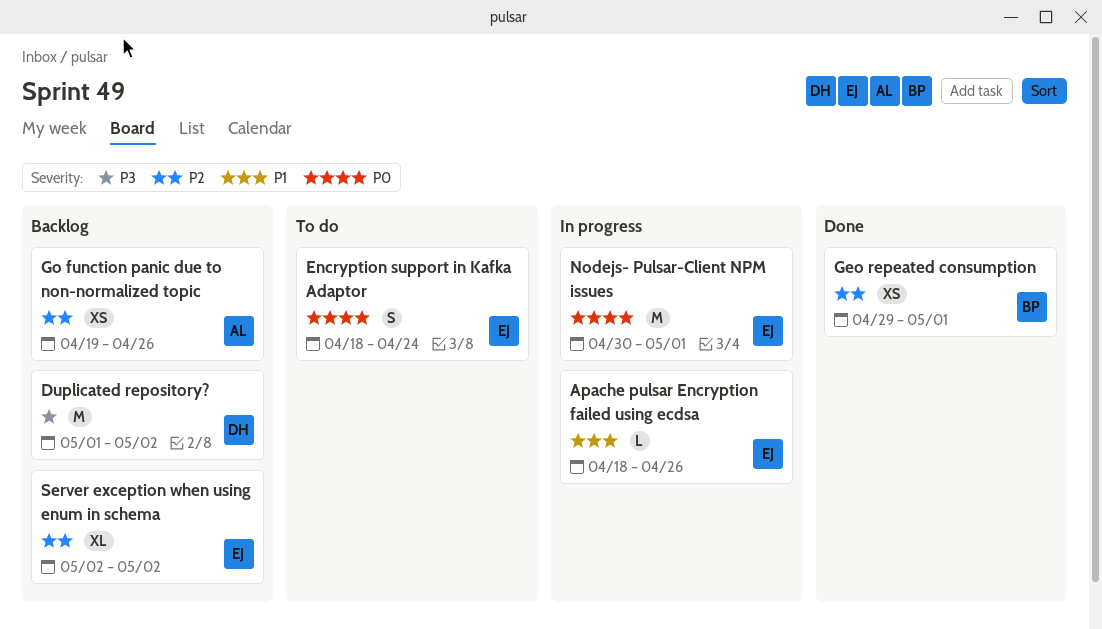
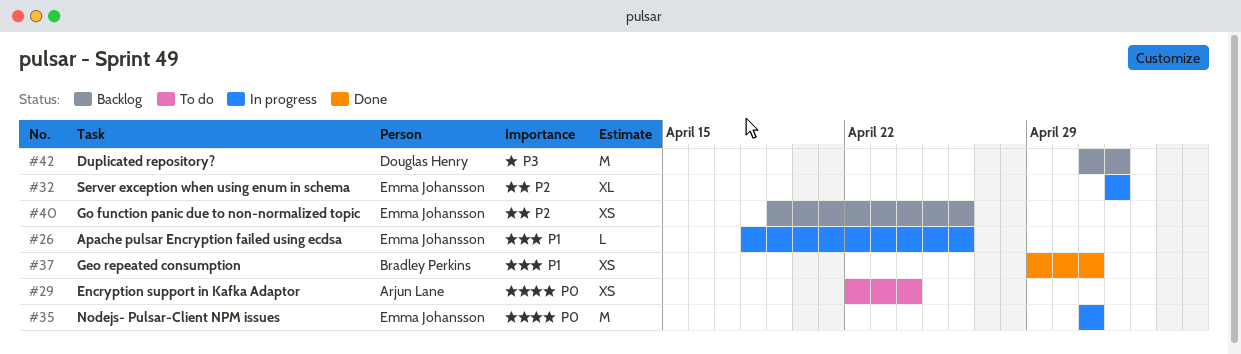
Encryption support in Kafka Adaptor, owner: Emma Johansson -> Arjun Lane
Encryption support in Kafka Adaptor, estimate: S -> XS
Encryption support in Kafka Adaptor, start: Apr 18 -> Apr 22
Geo repeated consumption, priority: P2 -> P1
Go function panic due to non-normalized topic, owner: Arjun Lane -> Emma Johansson
Nodejs- Pulsar-Client NPM issues, start: Apr 30 -> May 1
Server exception when using enum in schema, status: Backlog -> In progress

